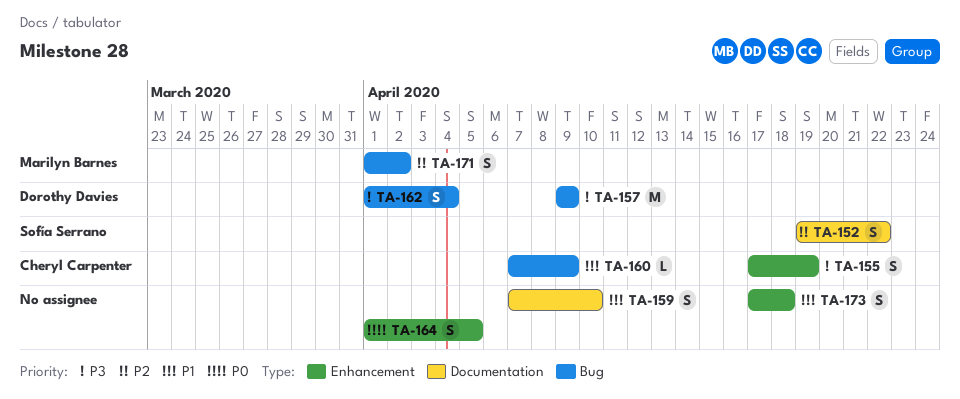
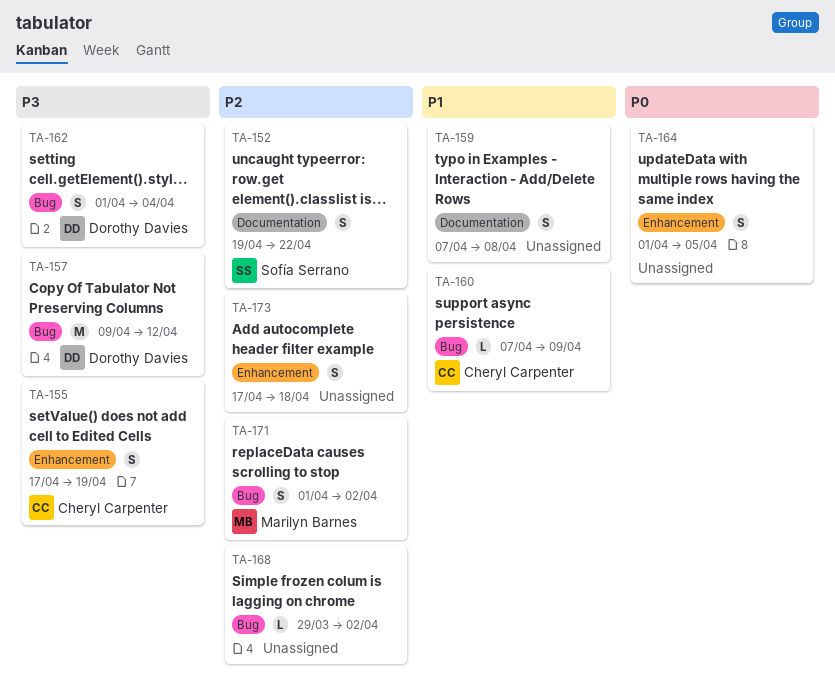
TA-157, due: Apr 9 -> Apr 12
TA-159, due: Apr 10 -> Apr 8
TA-168: none -> present
TA-173, priority: P1 -> P2

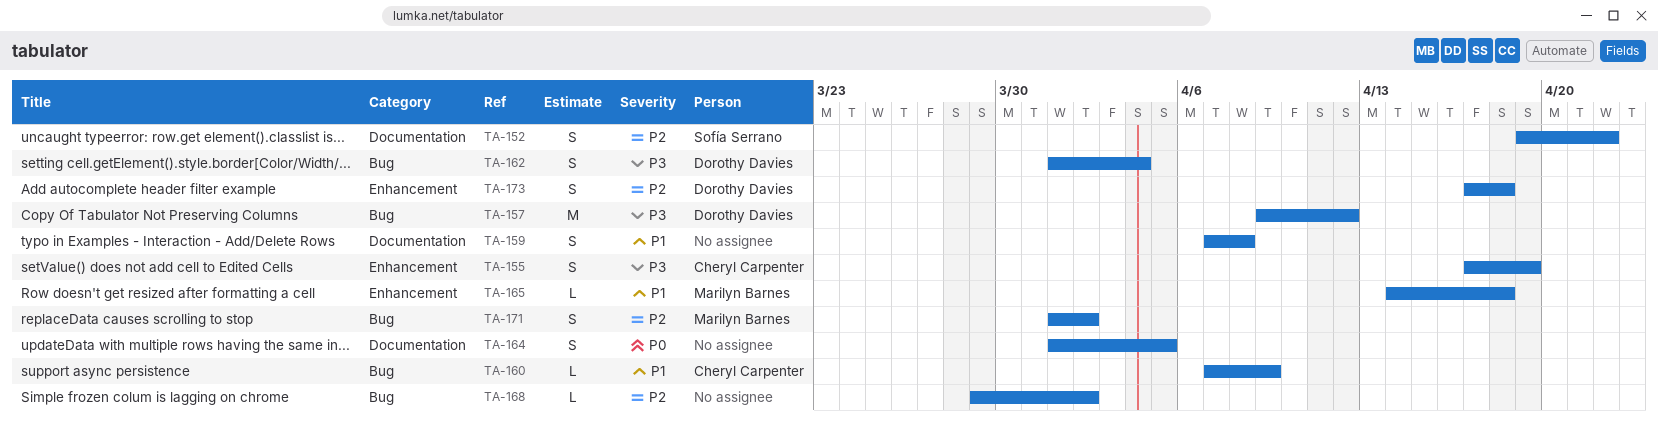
TA-164, label: Enhancement -> Documentation
TA-165: none -> present
TA-173, owner: none -> Dorothy Davies

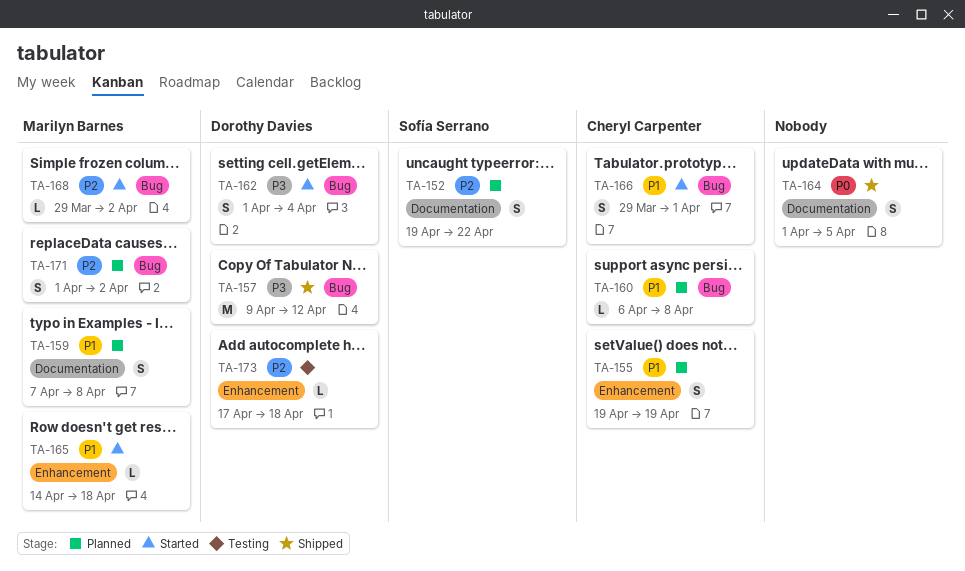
TA-155, priority: P3 -> P1
TA-155, start: Apr 17 -> Apr 19
TA-159, owner: none -> Marilyn Barnes
TA-160, start: Apr 7 -> Apr 6
TA-160, due: Apr 9 -> Apr 8
TA-166: none -> present
TA-168, owner: none -> Marilyn Barnes
TA-173, estimate: S -> L

